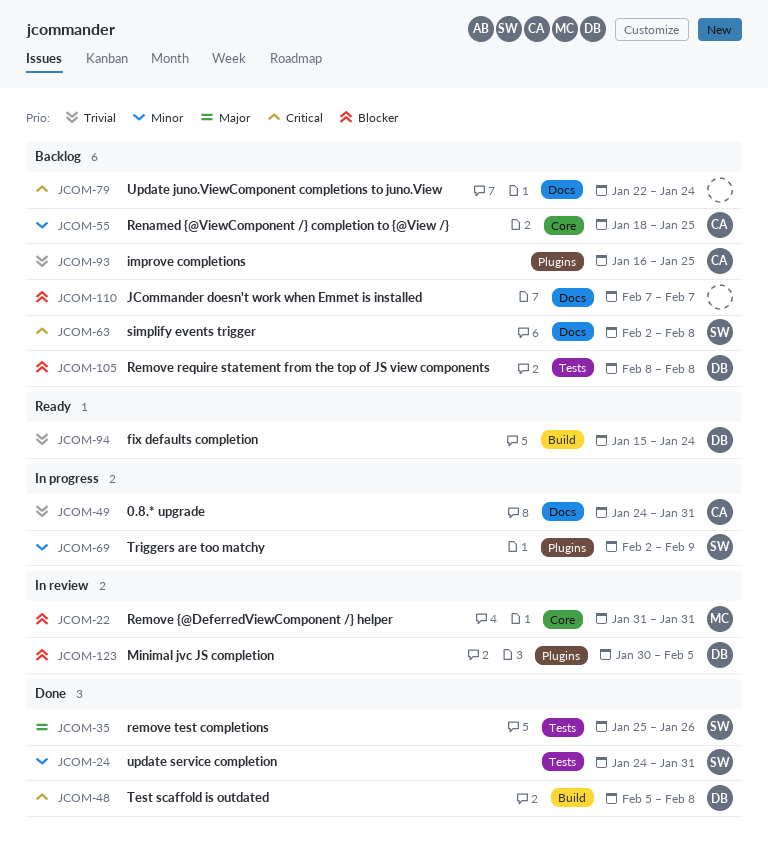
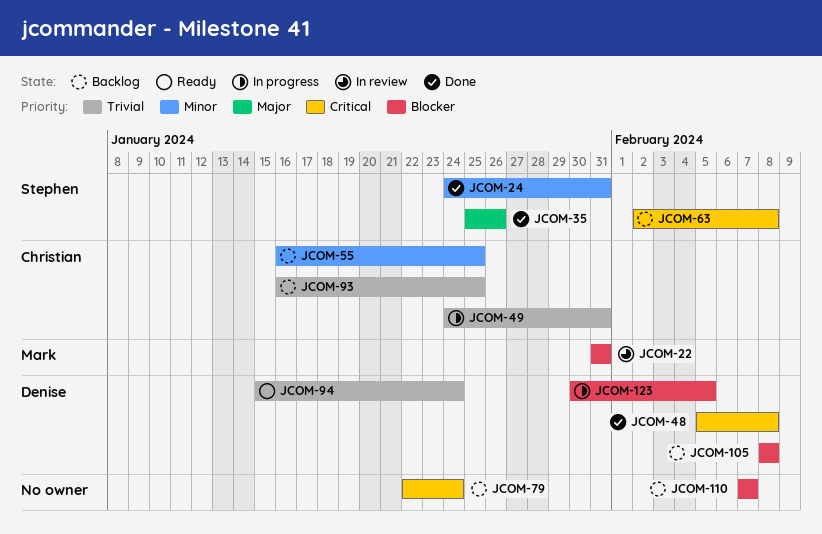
JCOM-55, start: Jan 18 -> Jan 16
JCOM-69: present -> none
JCOM-123, status: In review -> In progress

